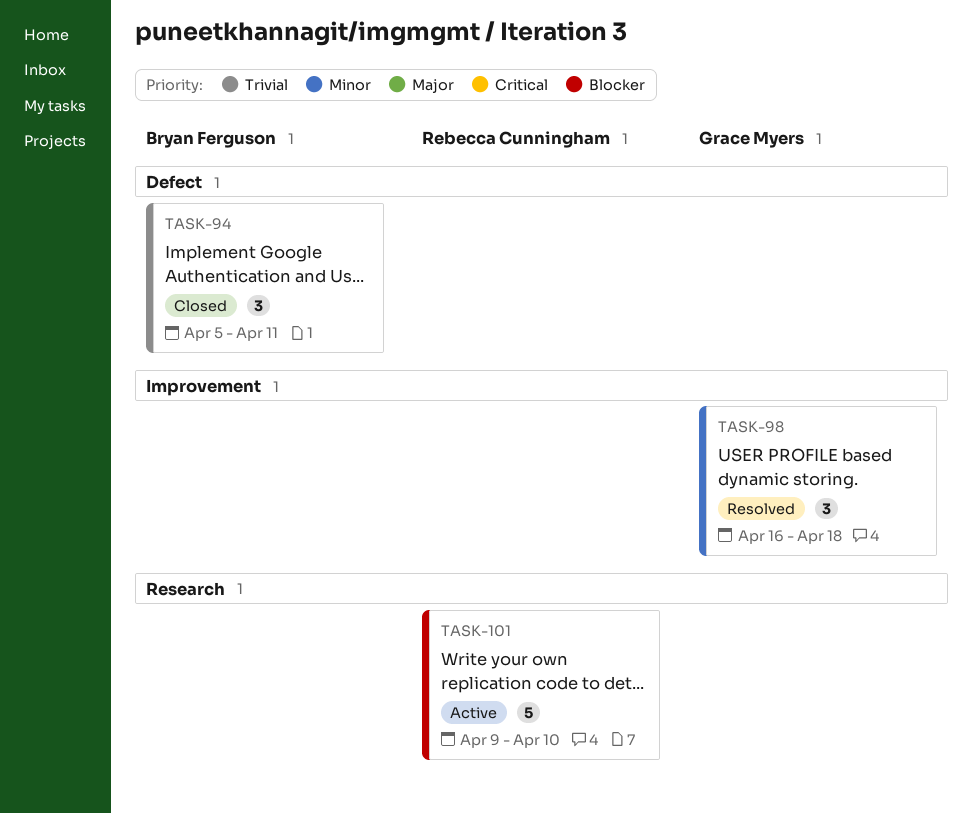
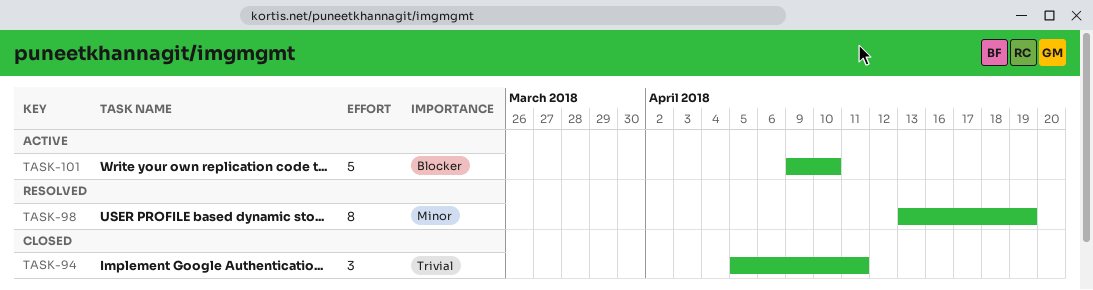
TASK-98, estimate: 3 -> 8
TASK-98, start: Apr 16 -> Apr 13
TASK-98, due: Apr 18 -> Apr 19

